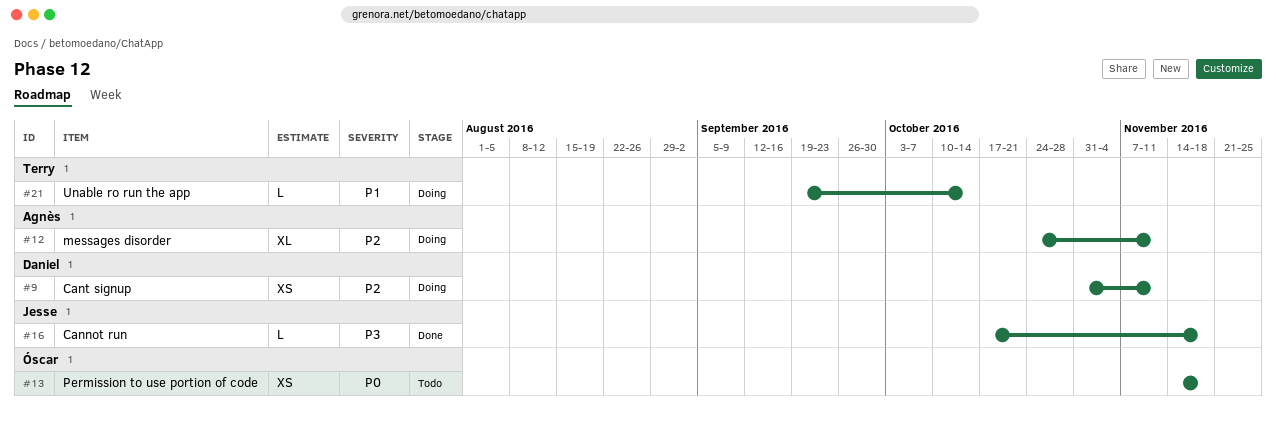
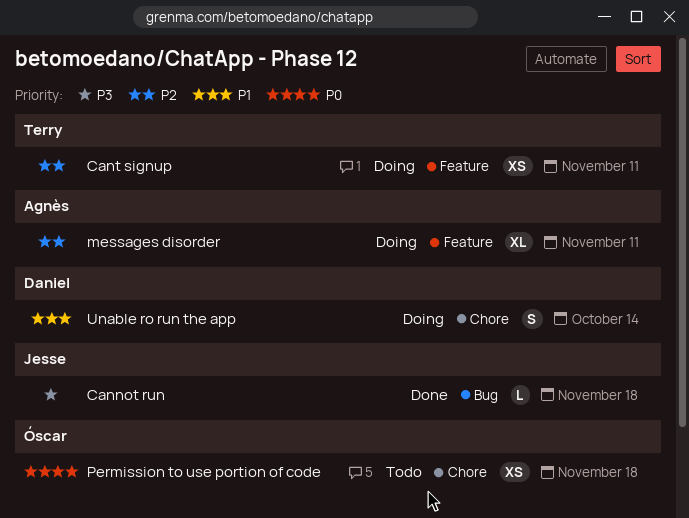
Cant signup, owner: Daniel -> Terry
Unable ro run the app, owner: Terry -> Daniel
Unable ro run the app, estimate: L -> S

